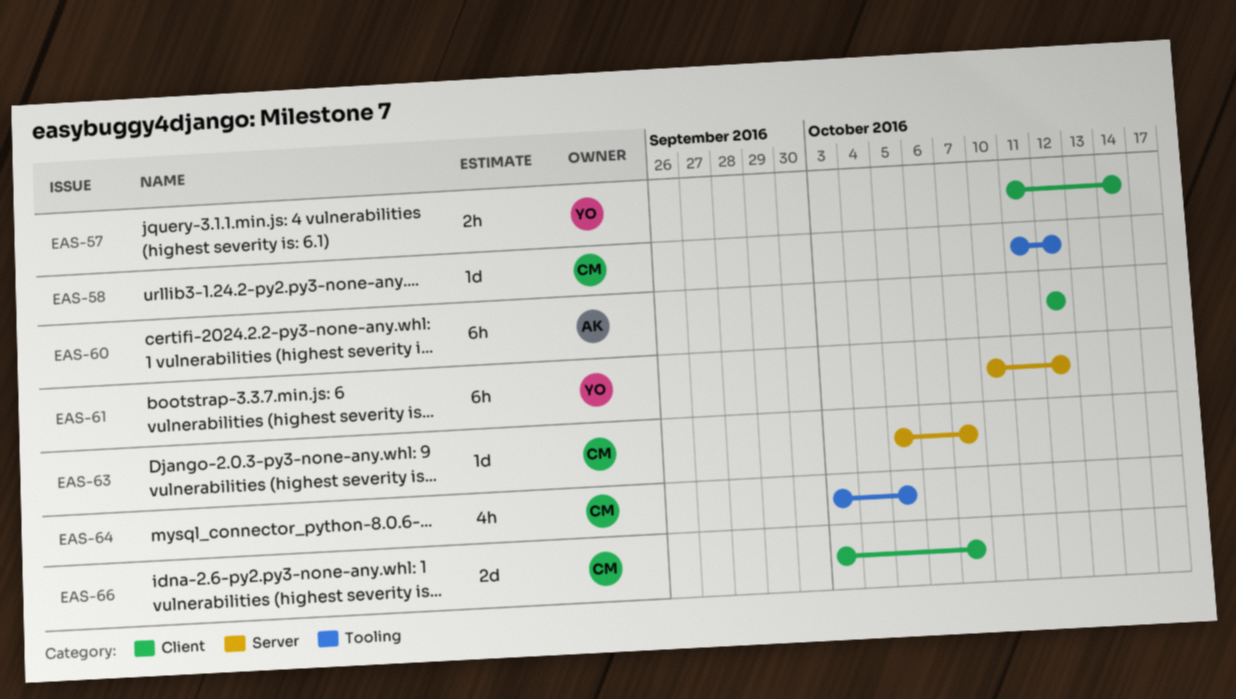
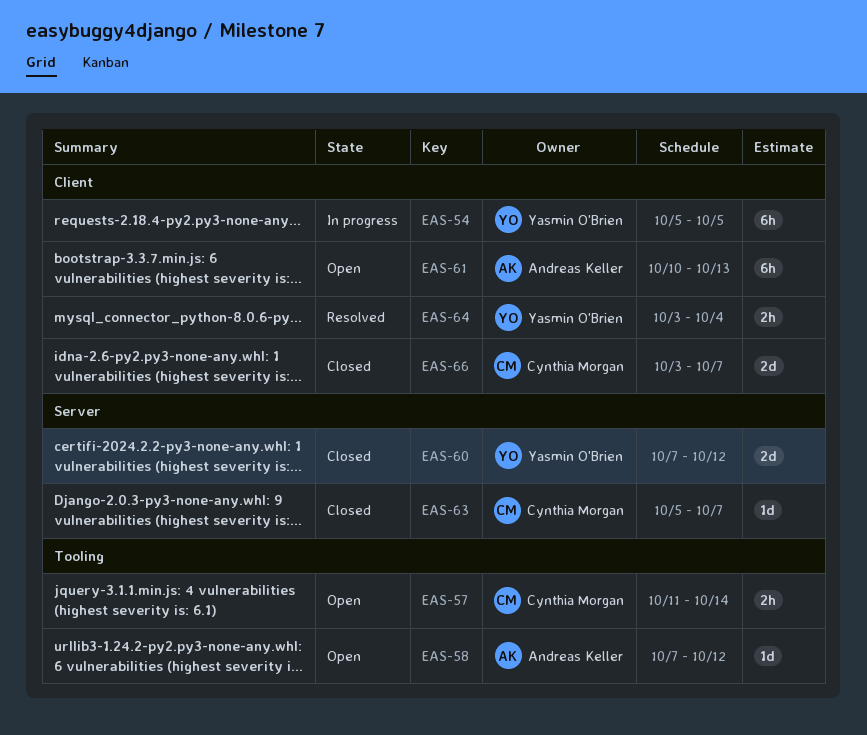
EAS-54: none -> present
EAS-57, owner: Yasmin O'Brien -> Cynthia Morgan
EAS-57, label: Client -> Tooling
EAS-58, owner: Cynthia Morgan -> Andreas Keller
EAS-58, start: Oct 11 -> Oct 7
EAS-60, owner: Andreas Keller -> Yasmin O'Brien
EAS-60, label: Client -> Server
EAS-60, estimate: 6h -> 2d
EAS-60, start: Oct 12 -> Oct 7
EAS-61, owner: Yasmin O'Brien -> Andreas Keller
EAS-61, label: Server -> Client
EAS-61, due: Oct 12 -> Oct 13
EAS-64, owner: Cynthia Morgan -> Yasmin O'Brien
EAS-64, label: Tooling -> Client
EAS-64, estimate: 4h -> 2h
EAS-64, due: Oct 5 -> Oct 4

